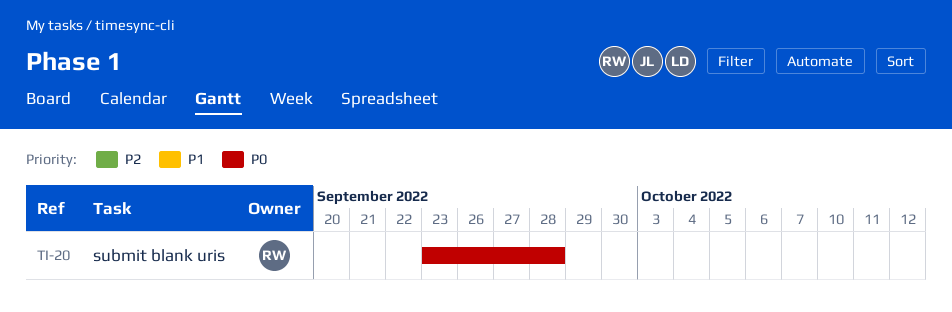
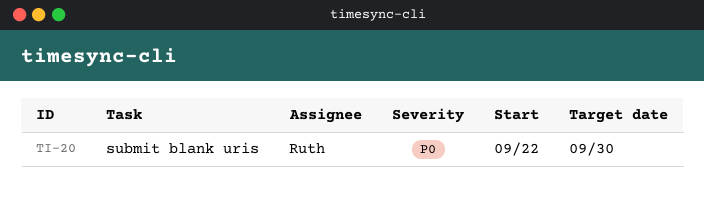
TI-20, start: Sep 23 -> Sep 22
TI-20, due: Sep 28 -> Sep 30

